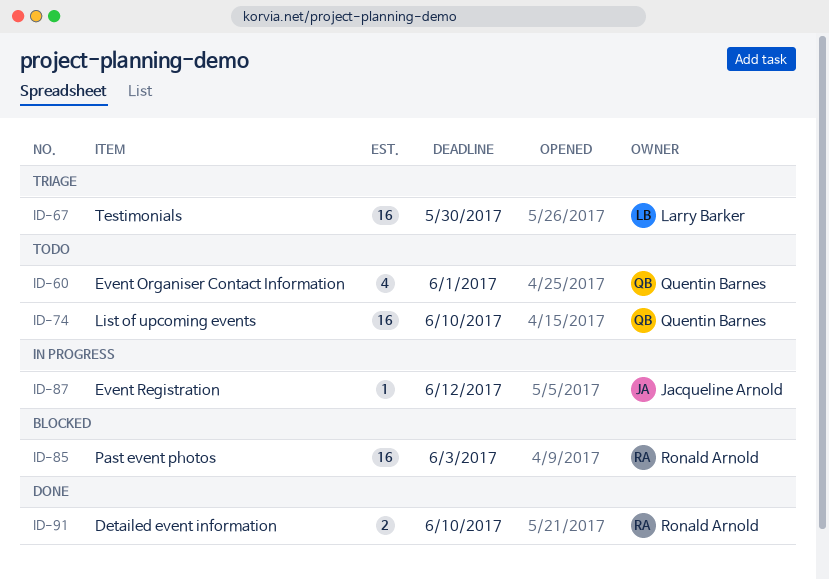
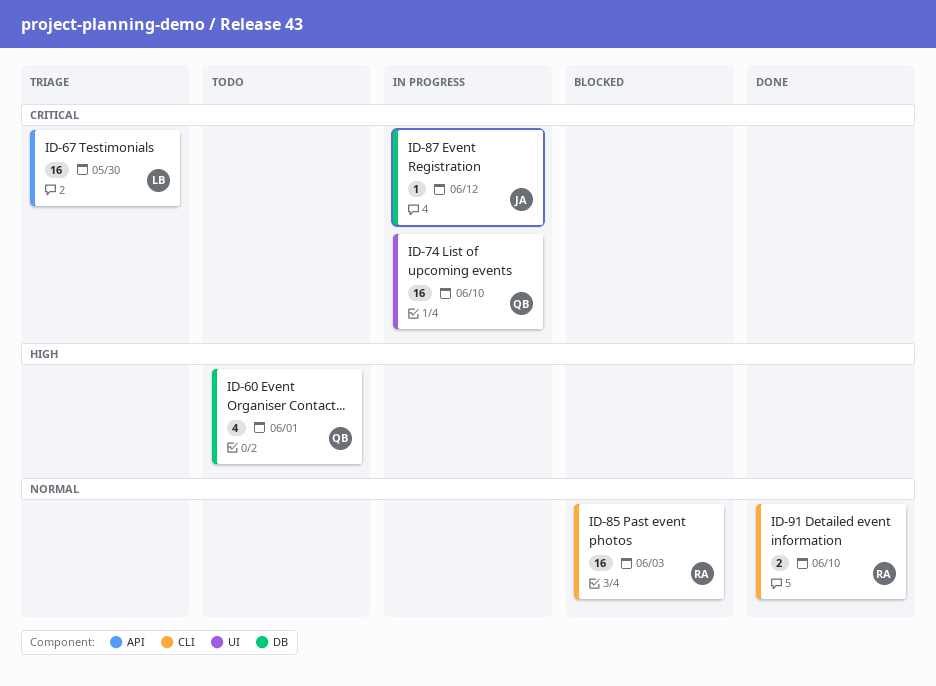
ID-74, status: Todo -> In progress

